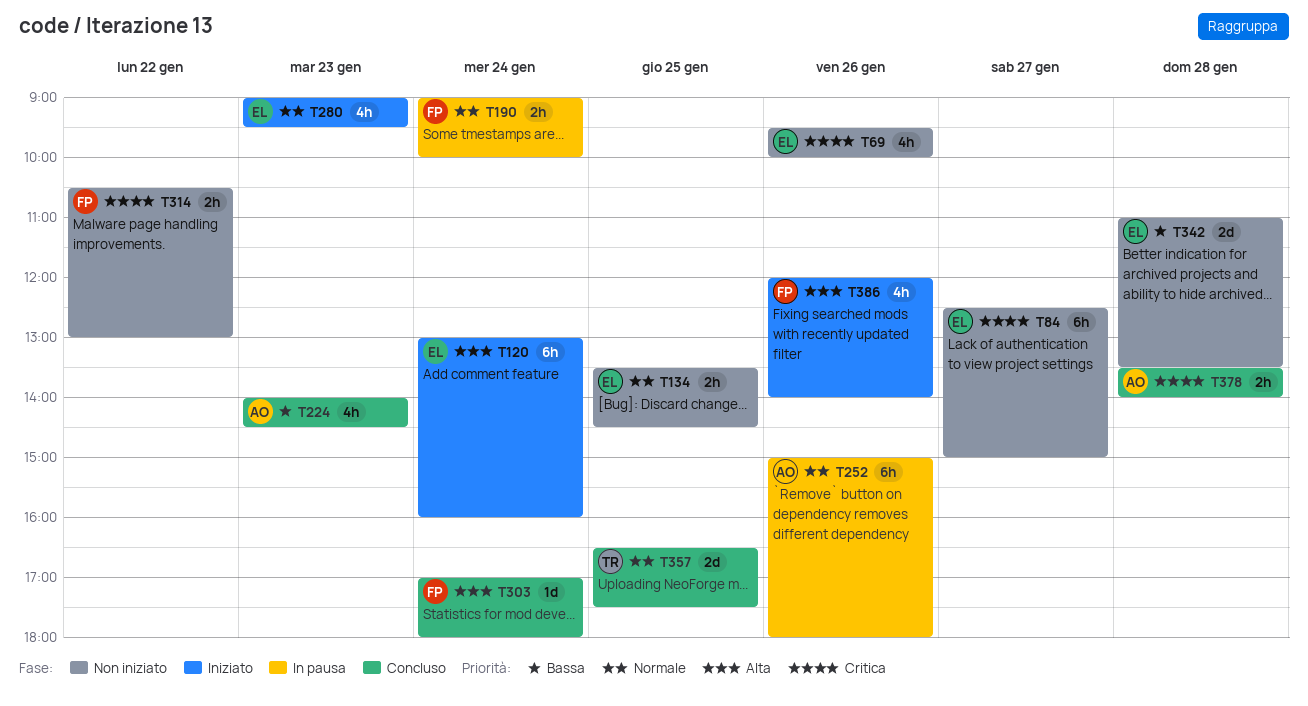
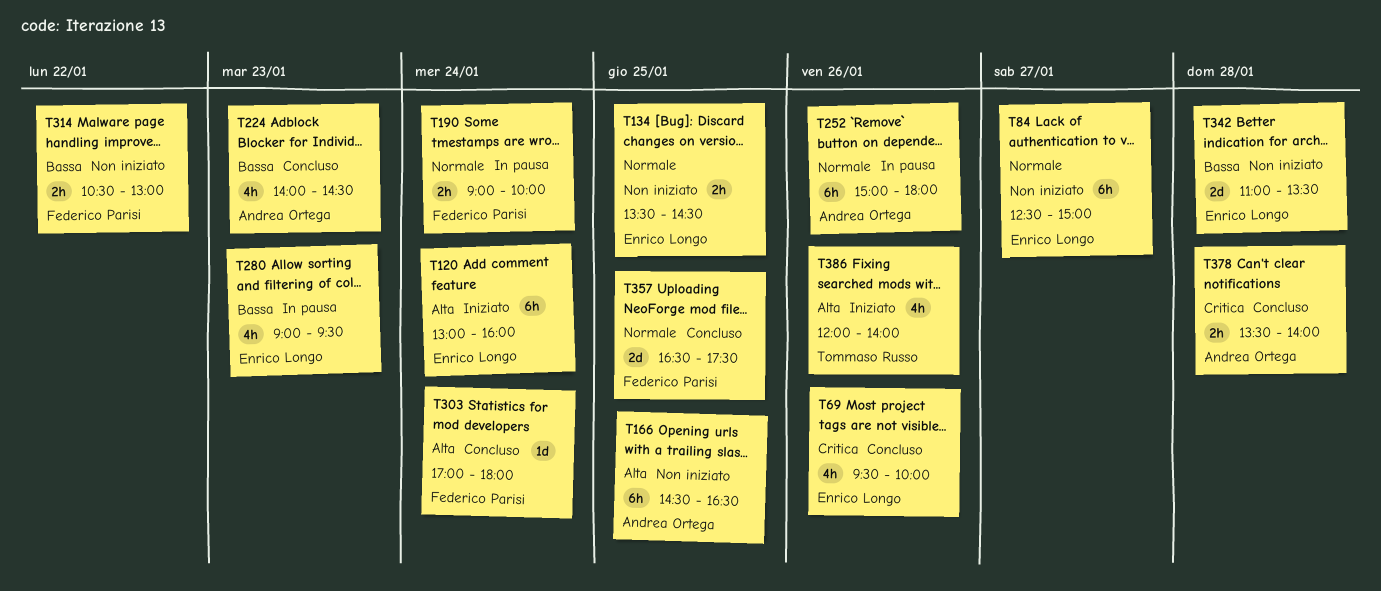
T69, status: Non iniziato -> Concluso
T84, priority: Critica -> Normale
T166: none -> present
T280, status: Iniziato -> In pausa
T280, priority: Normale -> Bassa
T314, priority: Critica -> Bassa
T357, owner: Tommaso Russo -> Federico Parisi
T386, owner: Federico Parisi -> Tommaso Russo

